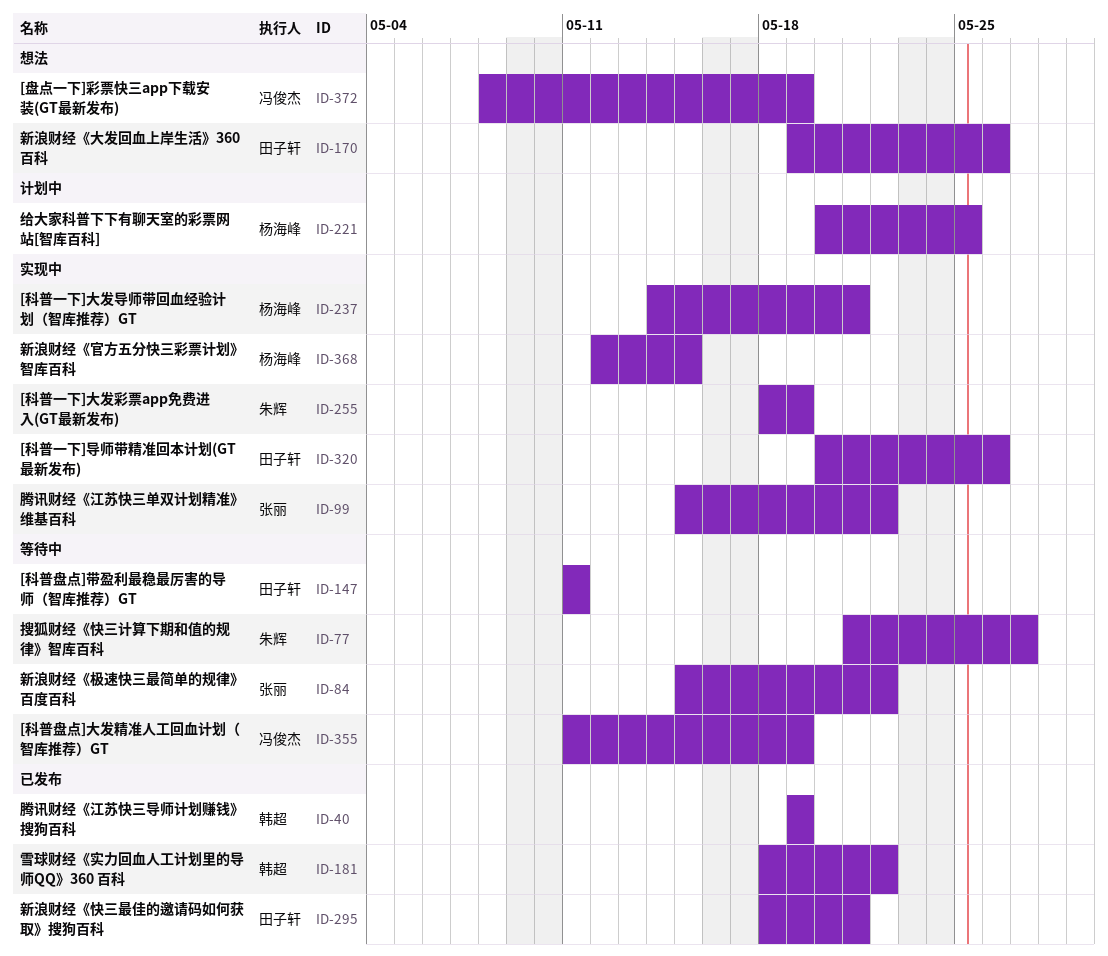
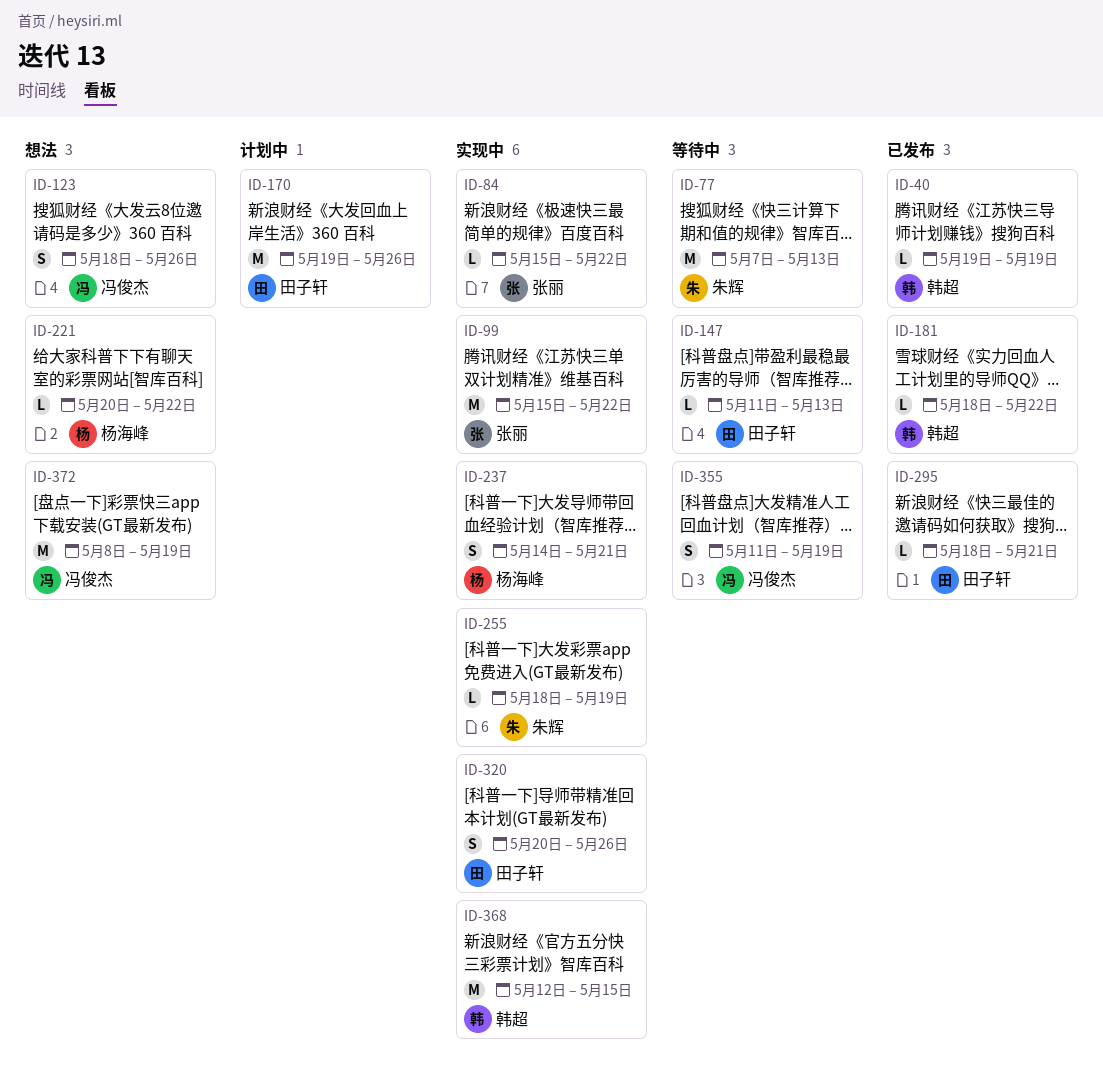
ID-77, start: May 21 -> May 7
ID-77, due: May 27 -> May 13
ID-84, status: 等待中 -> 实现中
ID-123: none -> present
ID-147, due: May 11 -> May 13
ID-170, status: 想法 -> 计划中
ID-221, status: 计划中 -> 想法
ID-221, due: May 25 -> May 22
ID-368, owner: 杨海峰 -> 韩超

